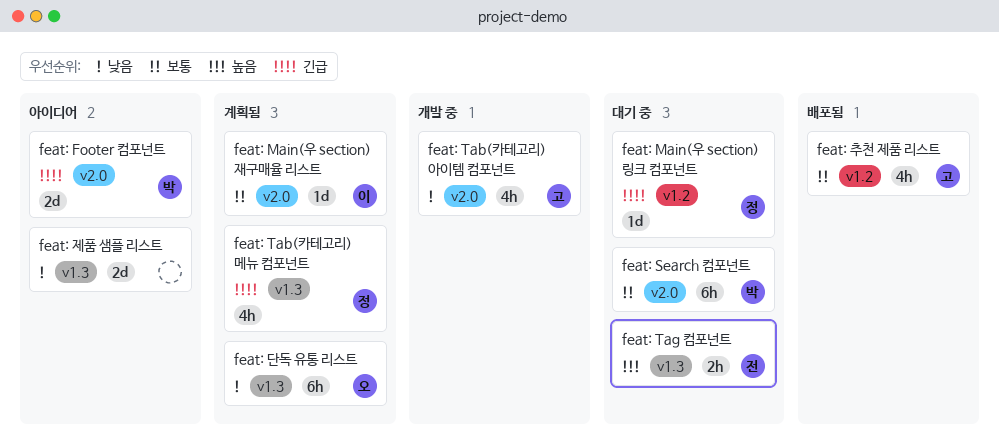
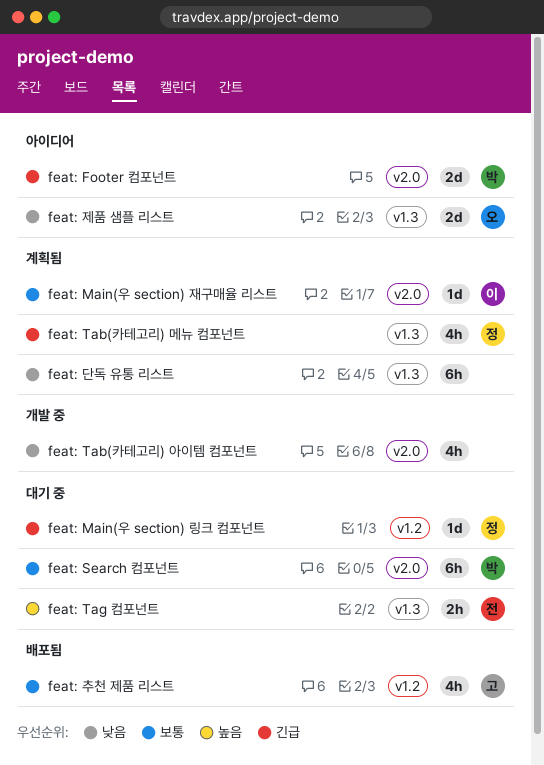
feat: Tab(카테고리) 아이템 컴포넌트, owner: 고 -> none
feat: 단독 유통 리스트, owner: 오 -> none
feat: 제품 샘플 리스트, owner: none -> 오

